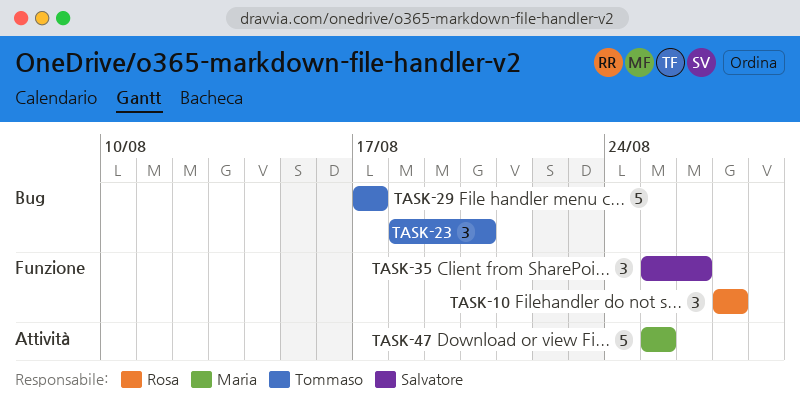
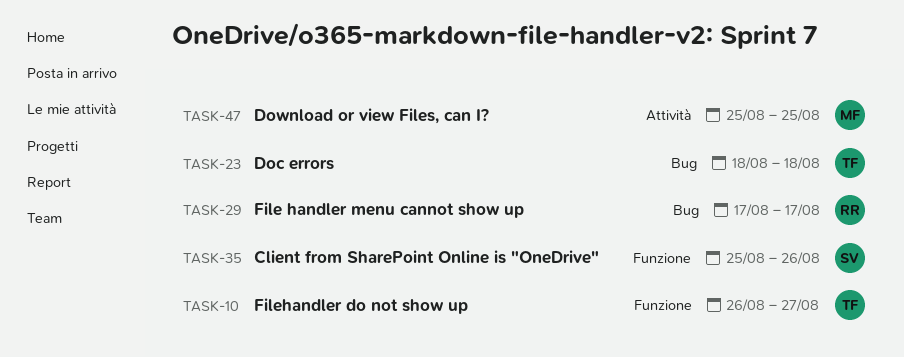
TASK-10, owner: Rosa -> Tommaso
TASK-10, start: Aug 27 -> Aug 26
TASK-23, due: Aug 20 -> Aug 18
TASK-29, owner: Tommaso -> Rosa

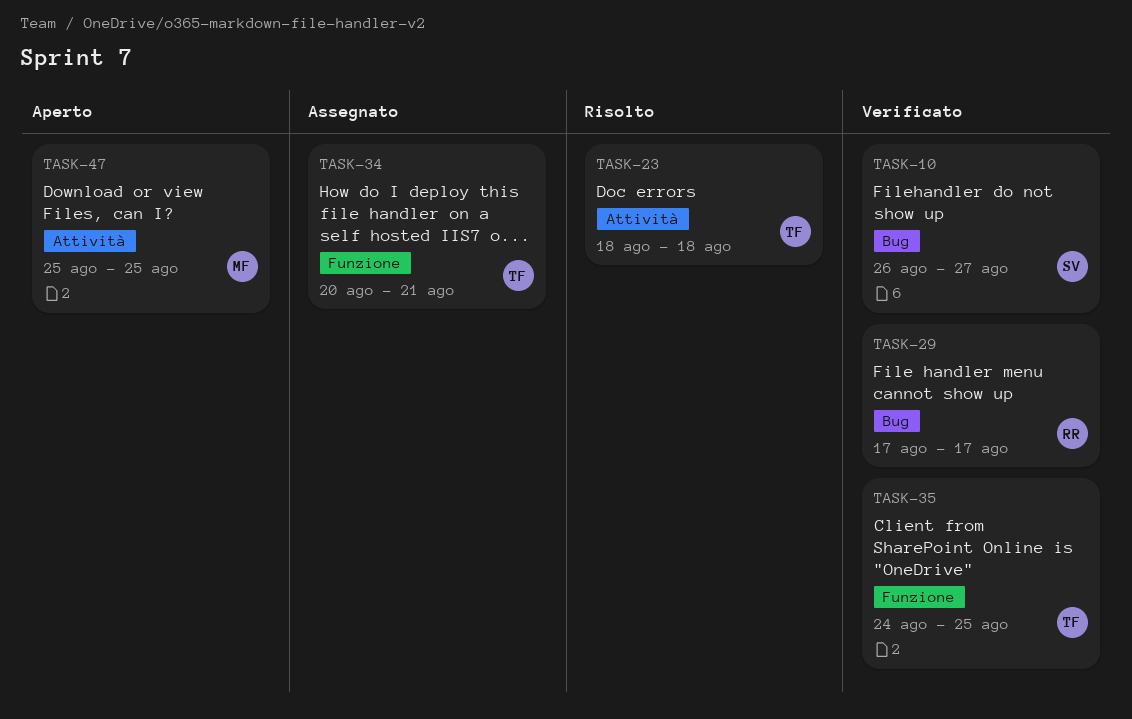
TASK-10, owner: TF -> SV
TASK-10, label: Funzione -> Bug
TASK-23, label: Bug -> Attività
TASK-34: none -> present
TASK-35, owner: SV -> TF
TASK-35, start: Aug 25 -> Aug 24
TASK-35, due: Aug 26 -> Aug 25

